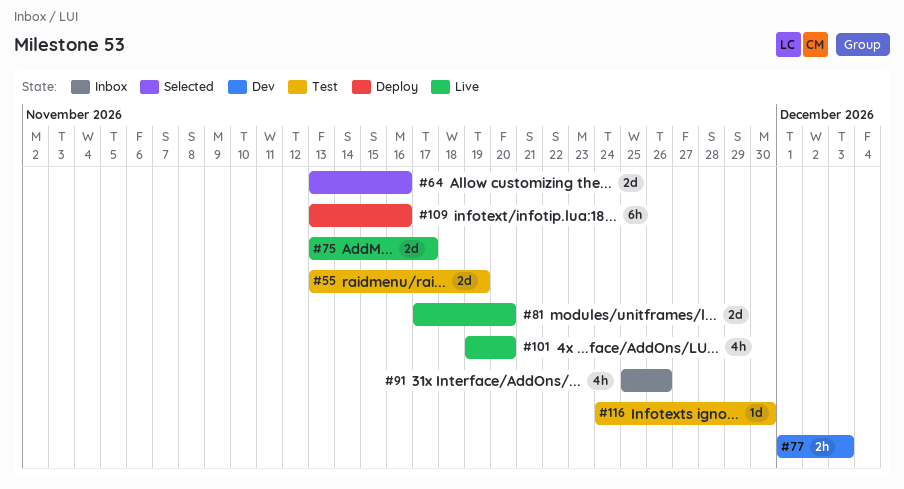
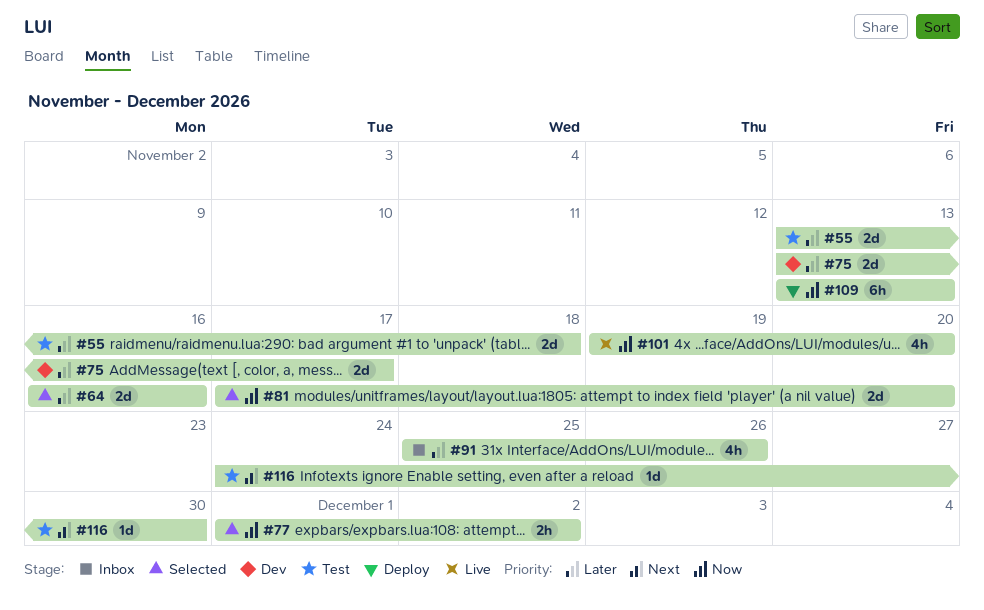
#55, due: Nov 19 -> Nov 18
#64, start: Nov 13 -> Nov 16
#75, status: Live -> Dev
#77, status: Dev -> Selected
#77, due: Dec 3 -> Dec 2
#81, status: Live -> Selected
#109, due: Nov 16 -> Nov 13

